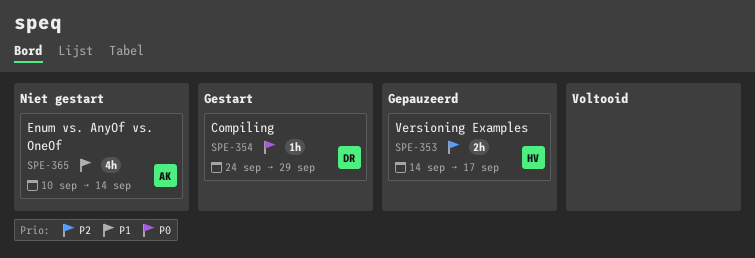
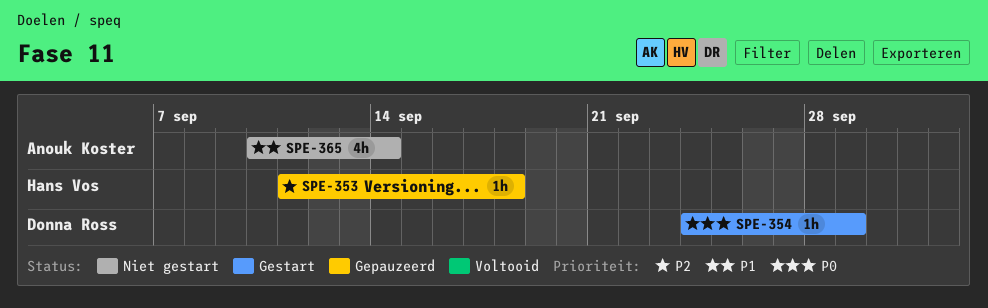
SPE-353, estimate: 2h -> 1h
SPE-353, start: Sep 14 -> Sep 11
SPE-353, due: Sep 17 -> Sep 18

